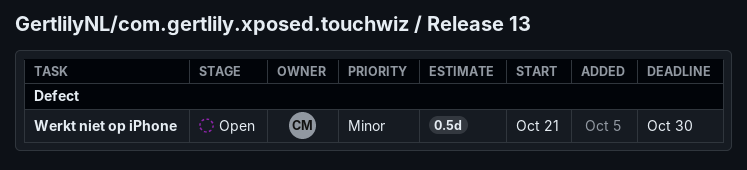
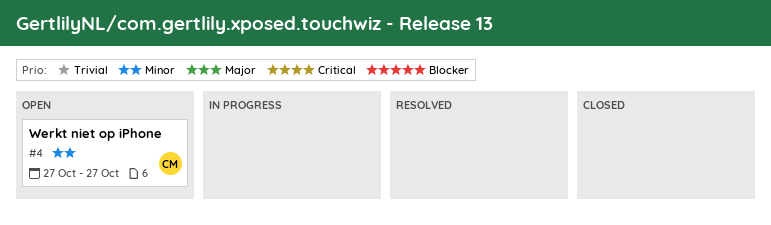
Werkt niet op iPhone, start: Oct 21 -> Oct 27
Werkt niet op iPhone, due: Oct 30 -> Oct 27

